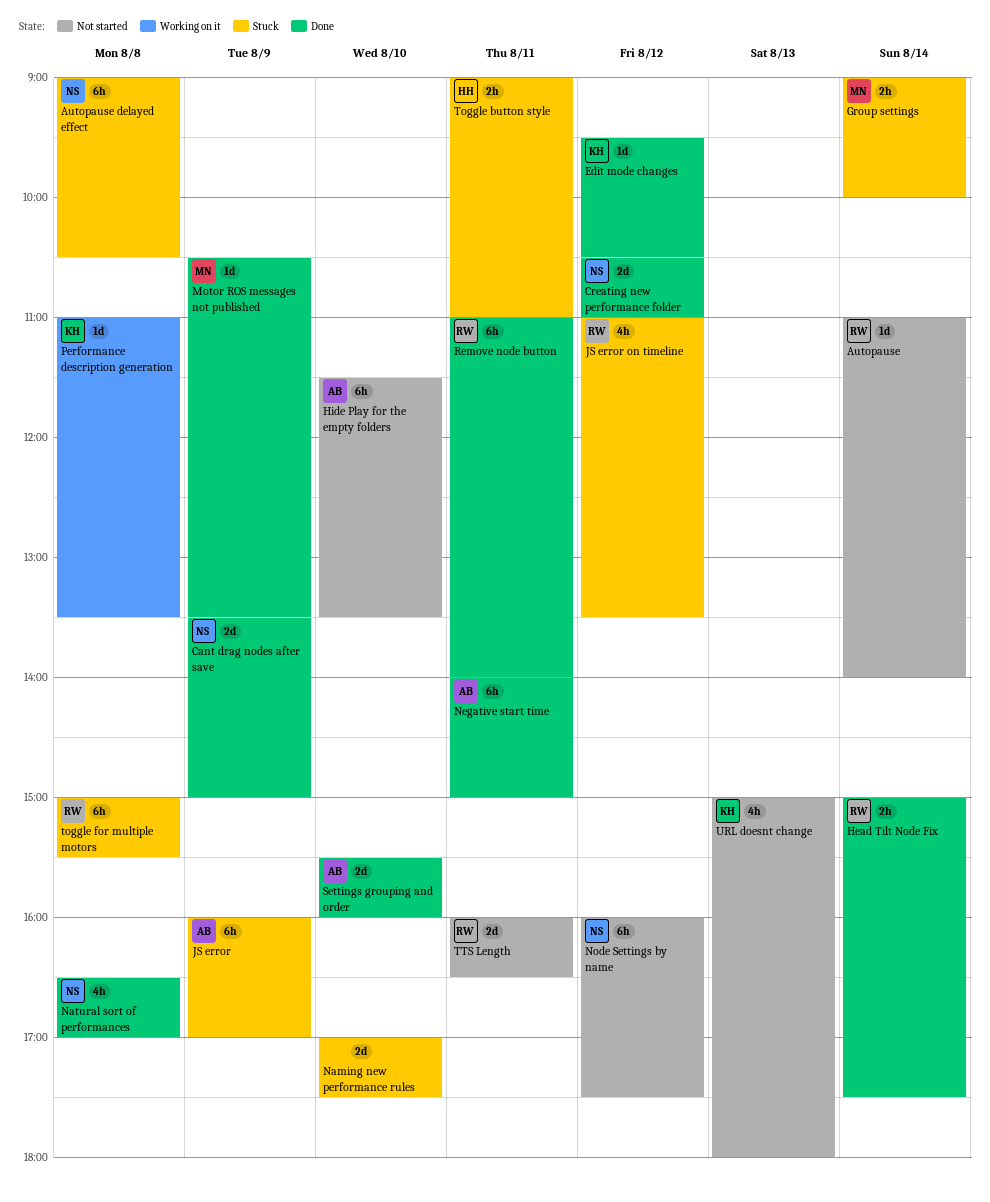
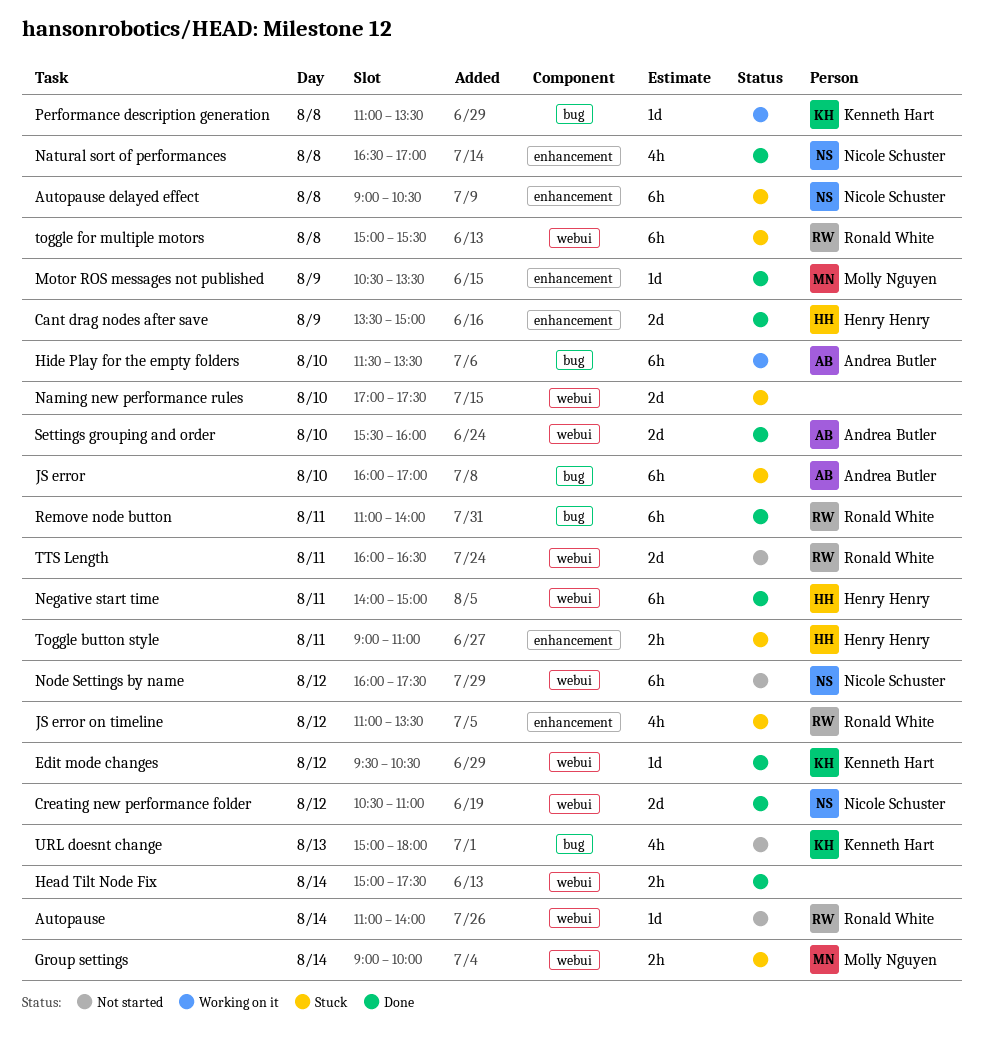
Cant drag nodes after save, owner: Nicole Schuster -> Henry Henry
Head Tilt Node Fix, owner: Ronald White -> none
Hide Play for the empty folders, status: Not started -> Working on it
JS error, day: Aug 9 -> Aug 10
Negative start time, owner: Andrea Butler -> Henry Henry

